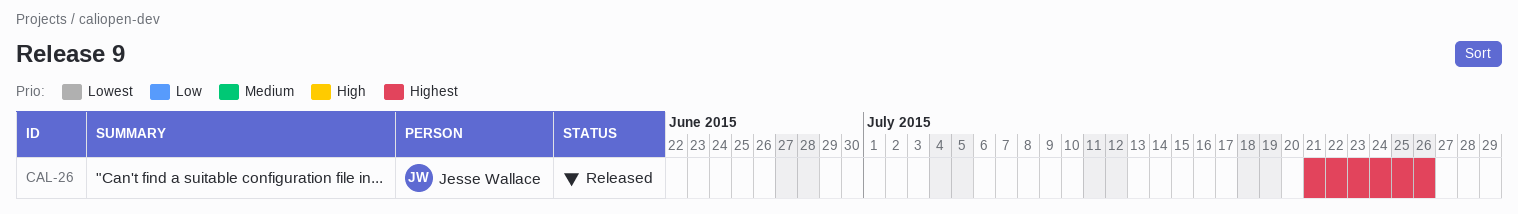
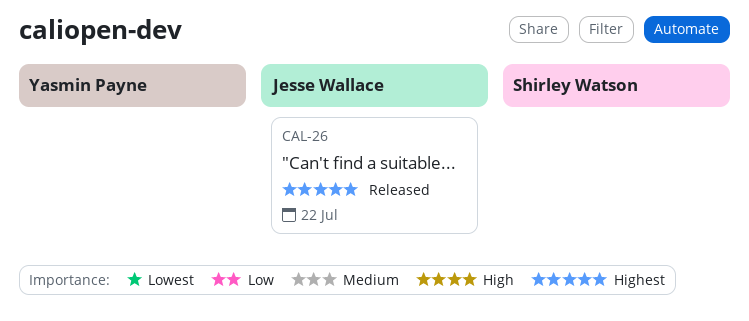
CAL-26, due: Jul 26 -> Jul 22

